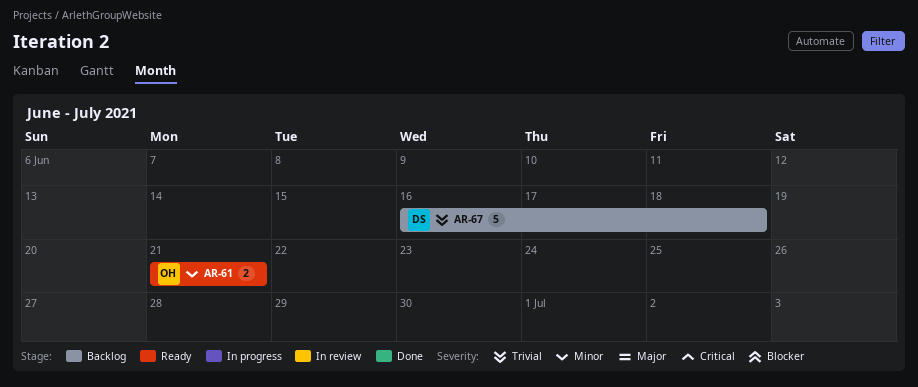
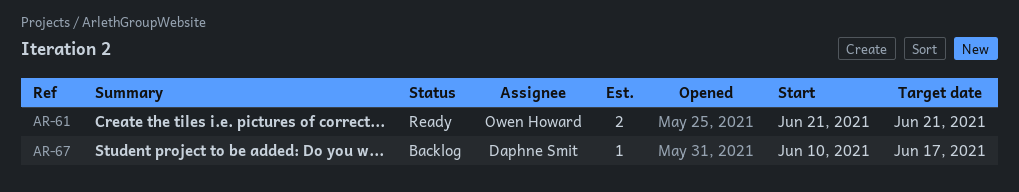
AR-67, estimate: 5 -> 1
AR-67, start: Jun 16 -> Jun 10
AR-67, due: Jun 18 -> Jun 17

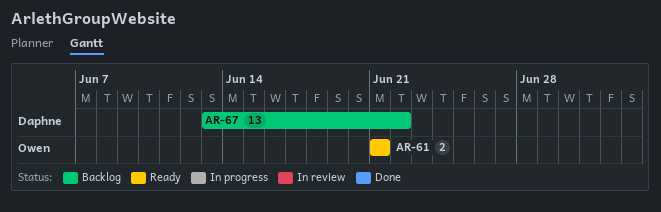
AR-67, estimate: 1 -> 13
AR-67, start: Jun 10 -> Jun 13
AR-67, due: Jun 17 -> Jun 22

